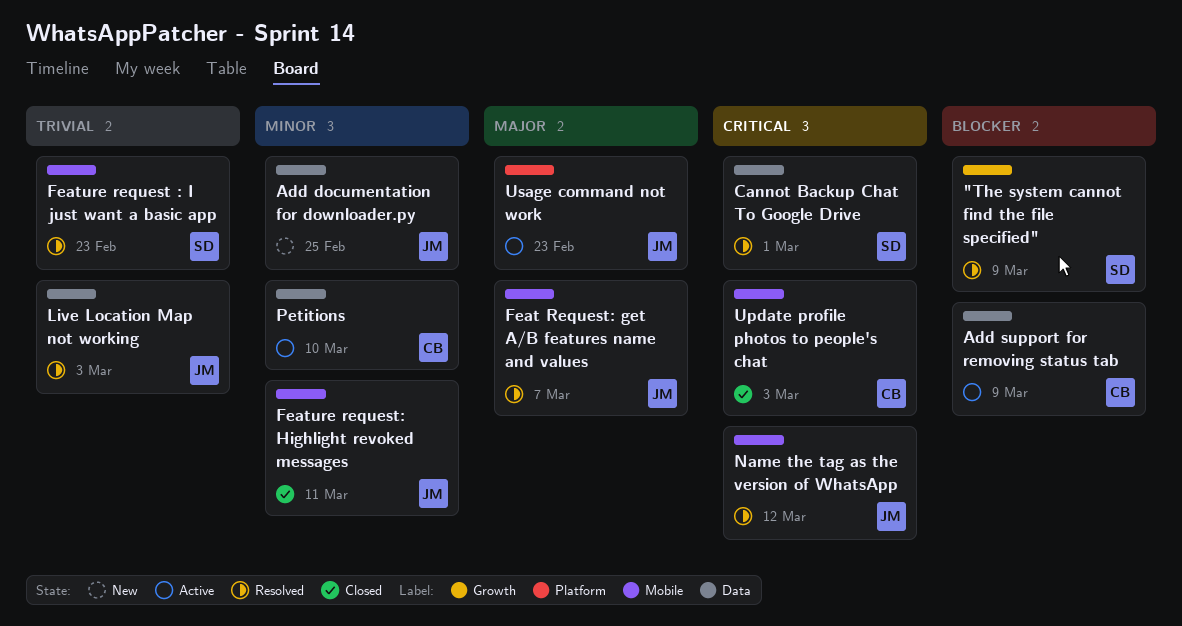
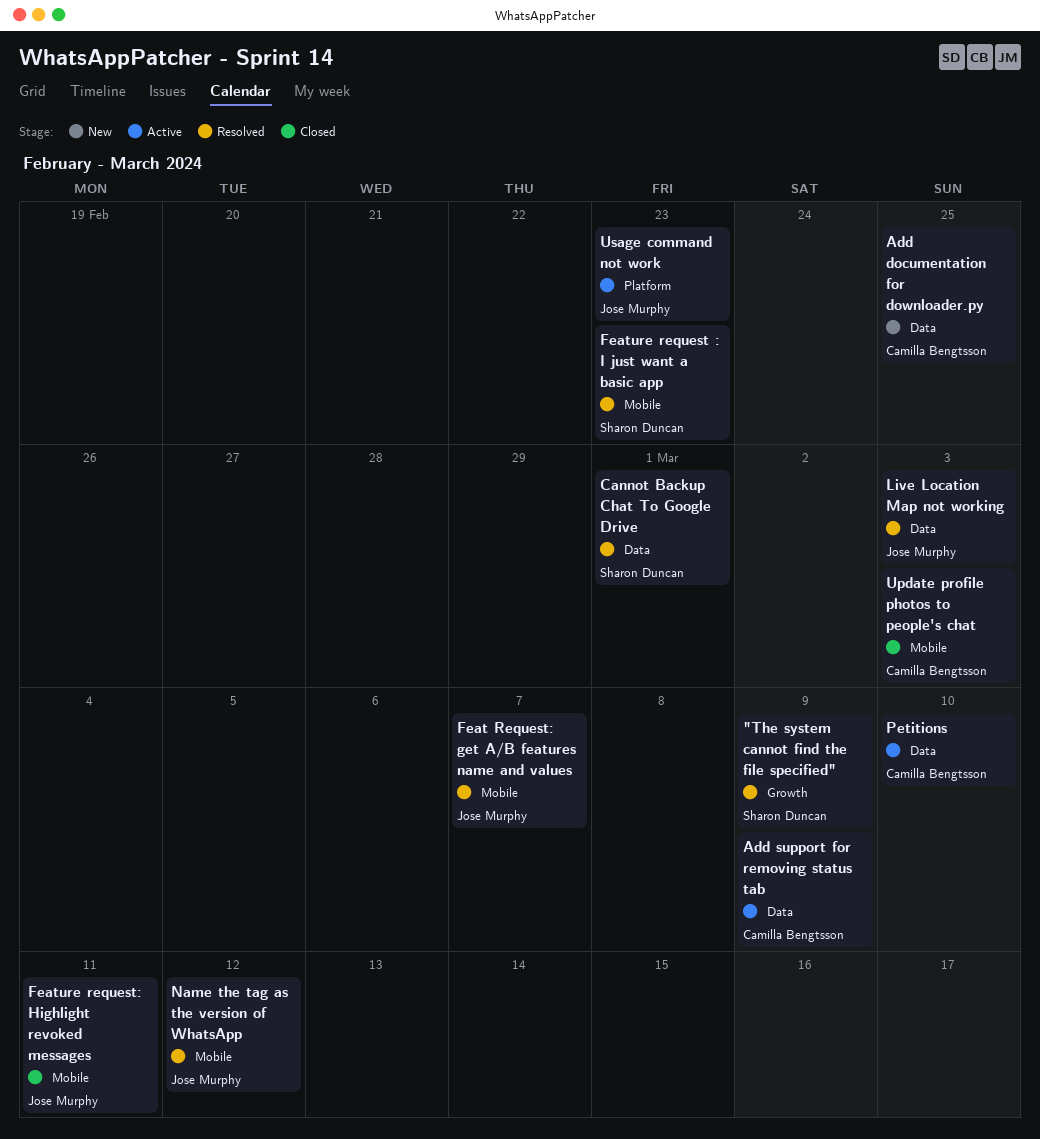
Add documentation for downloader.py, owner: Jose Murphy -> Camilla Bengtsson

